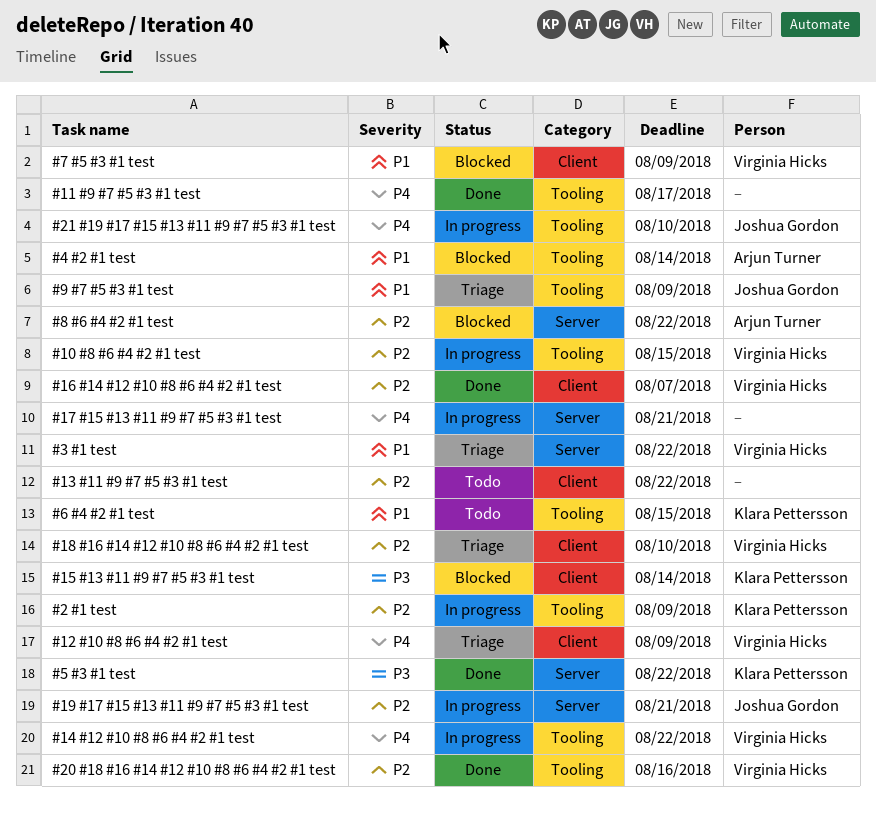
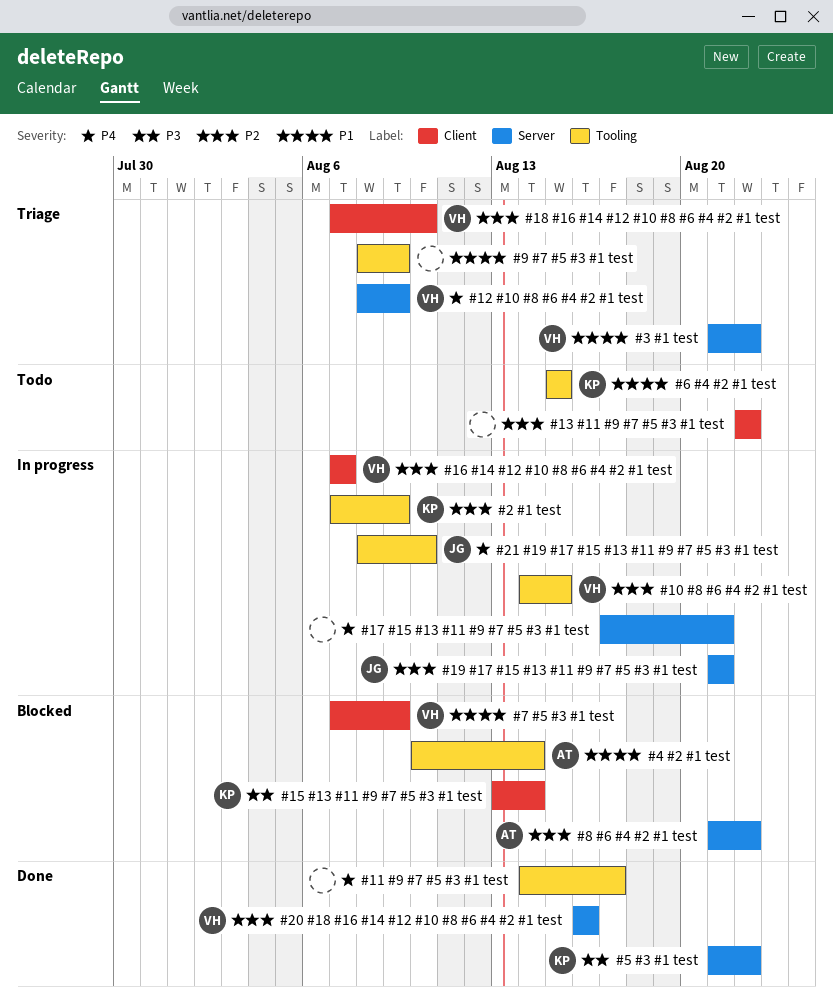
#12 #10 #8 #6 #4 #2 #1 test, label: Client -> Server
#14 #12 #10 #8 #6 #4 #2 #1 test: present -> none
#16 #14 #12 #10 #8 #6 #4 #2 #1 test, status: Done -> In progress
#20 #18 #16 #14 #12 #10 #8 #6 #4 #2 #1 test, label: Tooling -> Server
#9 #7 #5 #3 #1 test, owner: Joshua Gordon -> none

